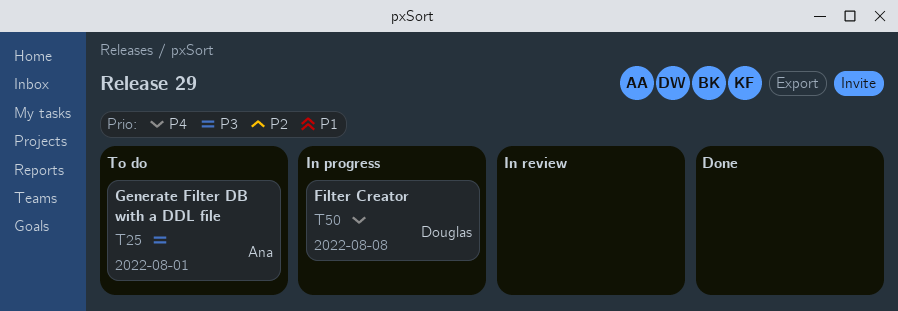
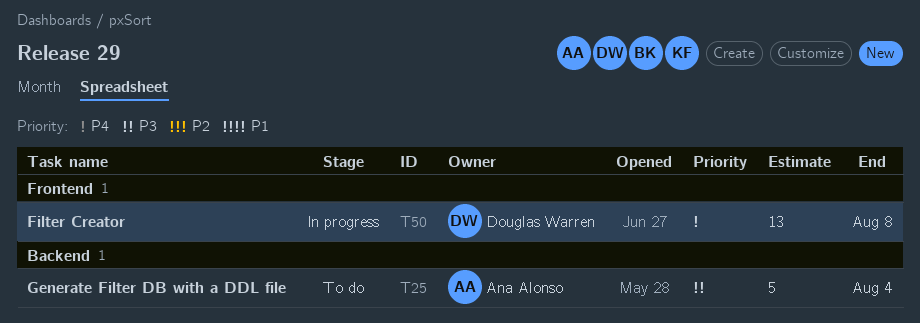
T25, due: Aug 1 -> Aug 4

